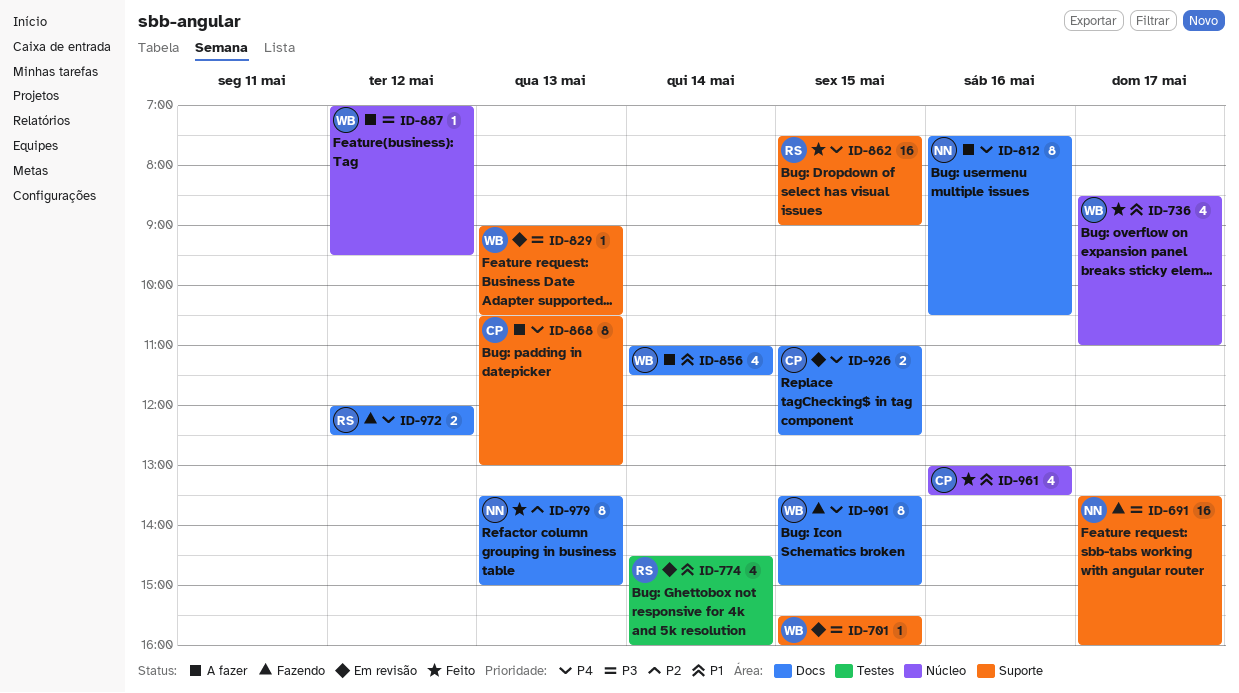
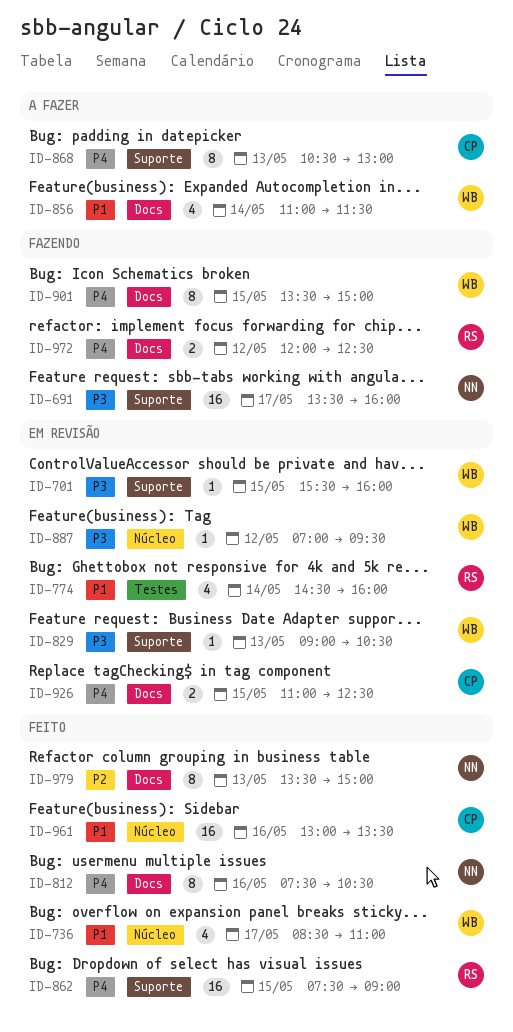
ID-812, status: A fazer -> Feito
ID-887, status: A fazer -> Em revisão
ID-961, estimate: 4 -> 16

